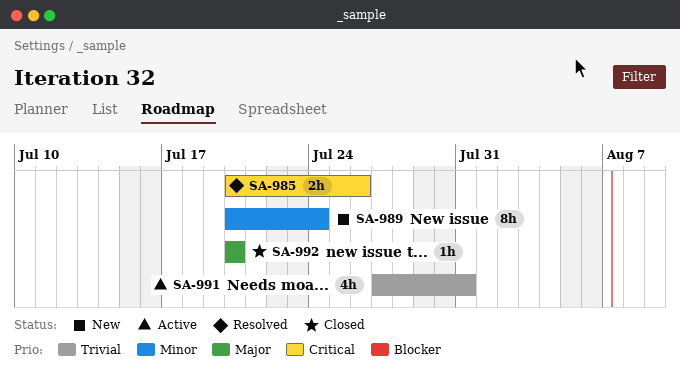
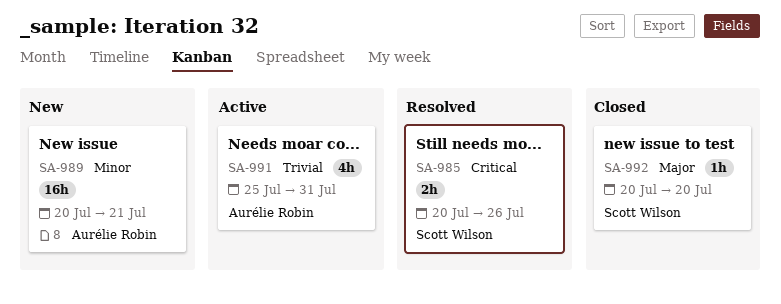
SA-989, estimate: 8h -> 16h
SA-989, due: Jul 24 -> Jul 21
SA-991, start: Jul 27 -> Jul 25

